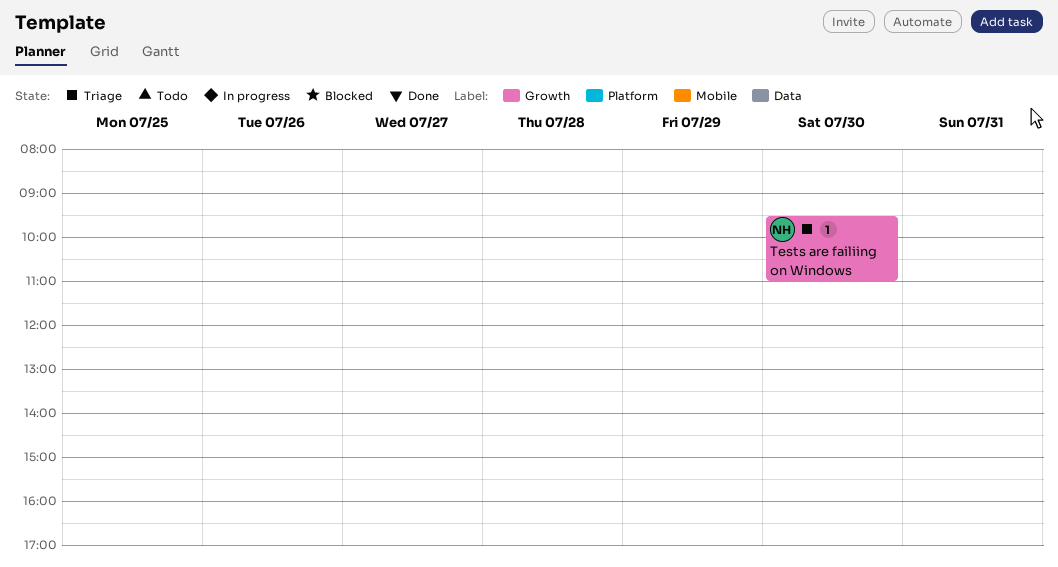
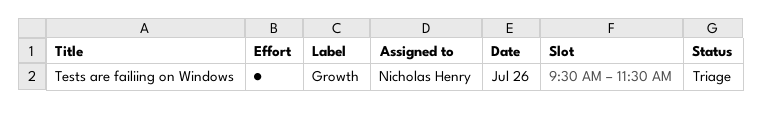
Tests are failiing on Windows, day: Jul 30 -> Jul 26
Tests are failiing on Windows, ends: 11:00 -> 11:30

